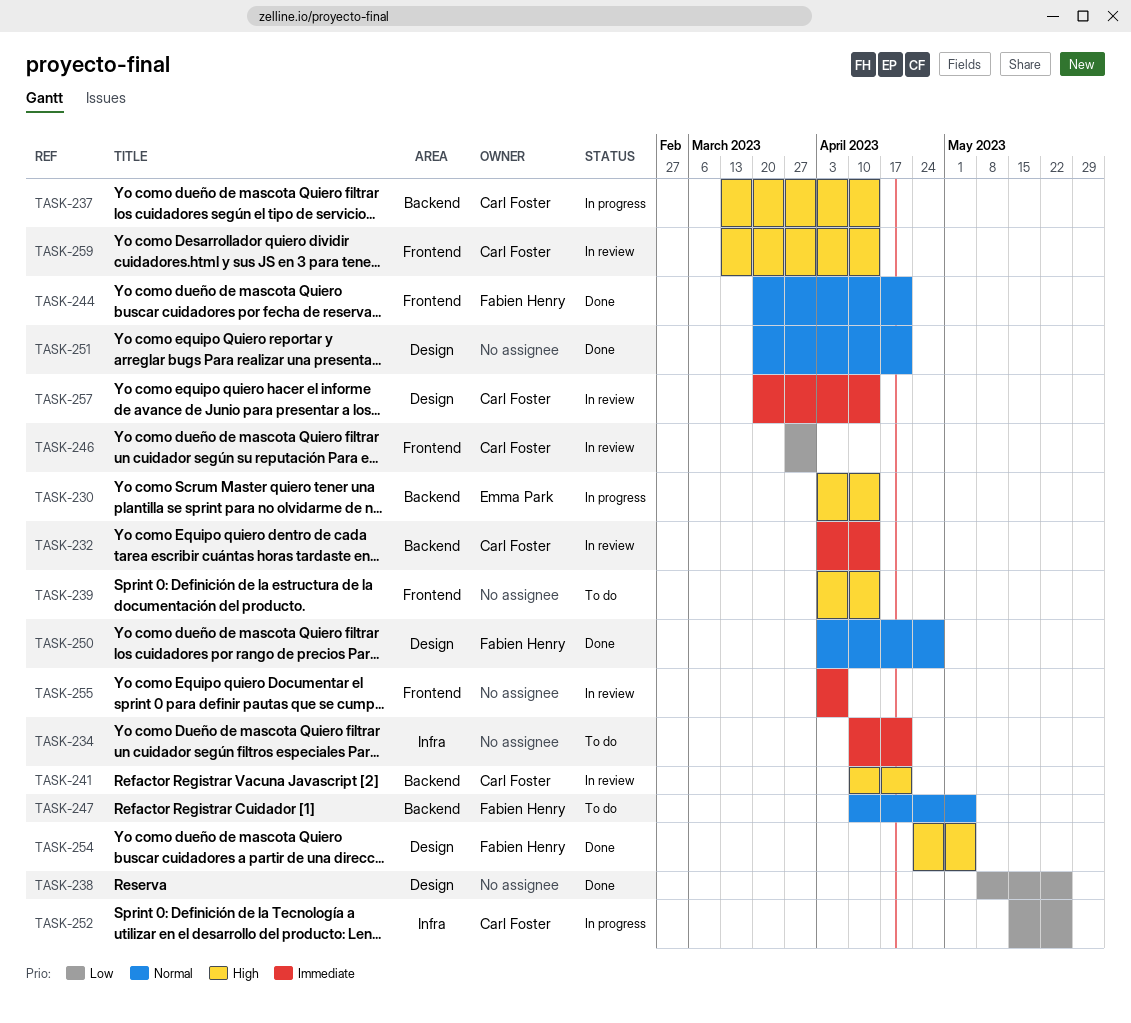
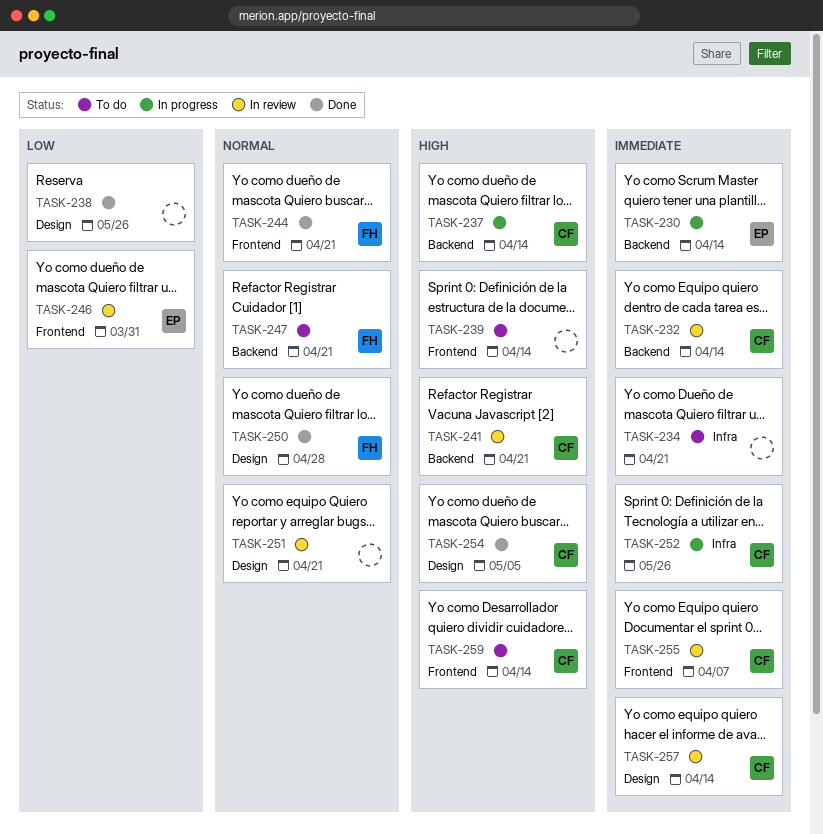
TASK-230, priority: High -> Immediate
TASK-246, owner: Carl Foster -> Emma Park
TASK-247, due: May 5 -> Apr 21
TASK-251, status: Done -> In review
TASK-252, priority: Low -> Immediate
TASK-254, owner: Fabien Henry -> Carl Foster
TASK-255, owner: none -> Carl Foster
TASK-259, status: In review -> To do

